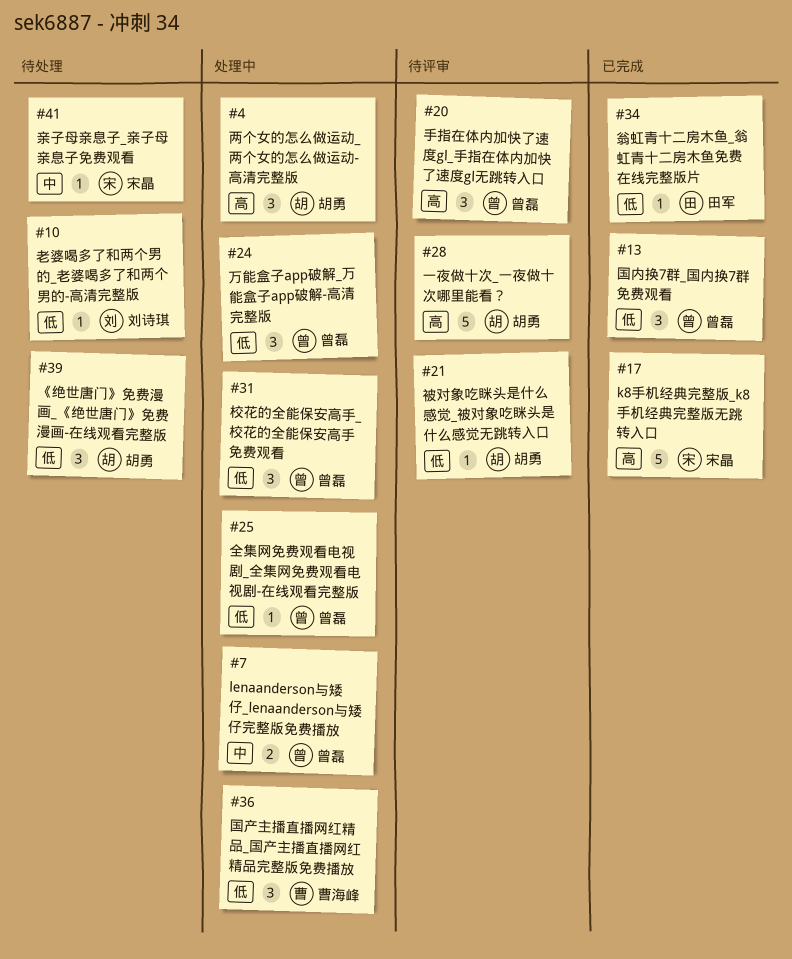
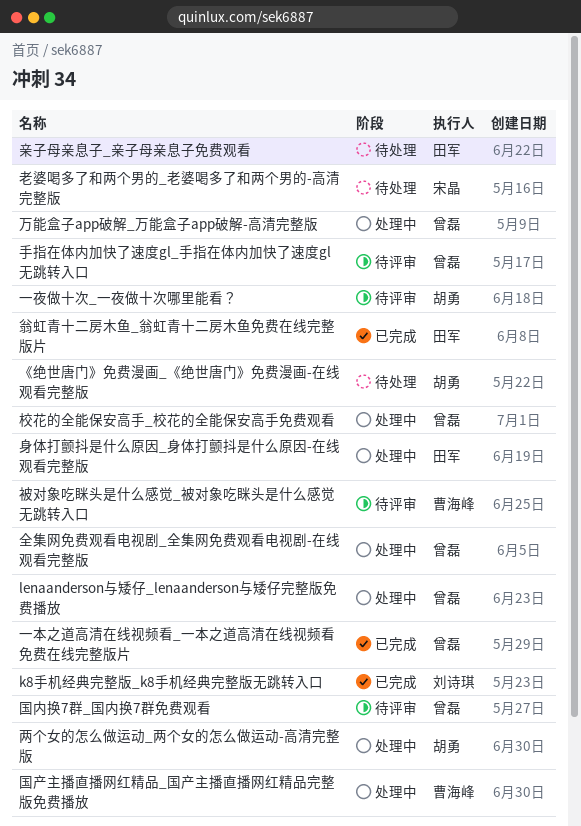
k8手机经典完整版_k8手机经典完整版无跳转入口, owner: 宋晶 -> 刘诗琪
一本之道高清在线视频看_一本之道高清在线视频看免费在线完整版片: none -> present
亲子母亲息子_亲子母亲息子免费观看, owner: 宋晶 -> 田军
国内换7群_国内换7群免费观看, status: 已完成 -> 待评审
老婆喝多了和两个男的_老婆喝多了和两个男的-高清完整版, owner: 刘诗琪 -> 宋晶
被对象吃眯头是什么感觉_被对象吃眯头是什么感觉无跳转入口, owner: 胡勇 -> 曹海峰
身体打颤抖是什么原因_身体打颤抖是什么原因-在线观看完整版: none -> present

